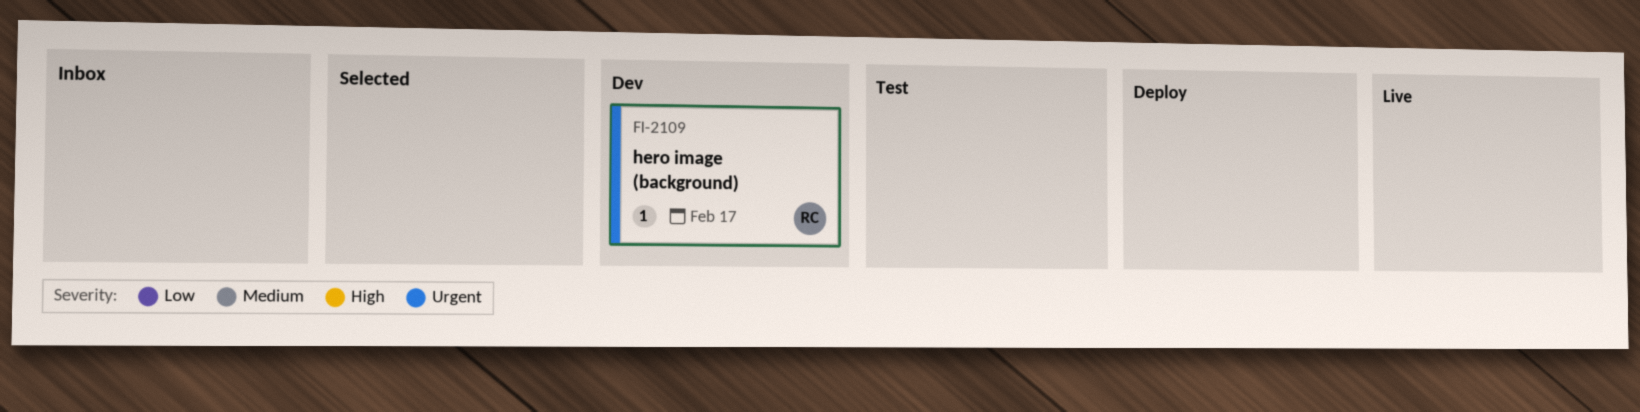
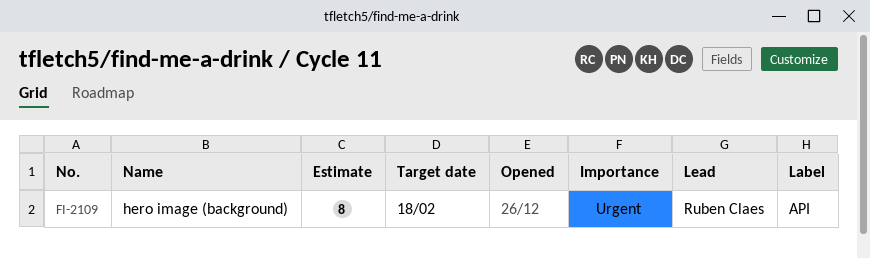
FI-2109, estimate: 1 -> 8
FI-2109, due: Feb 17 -> Feb 18

